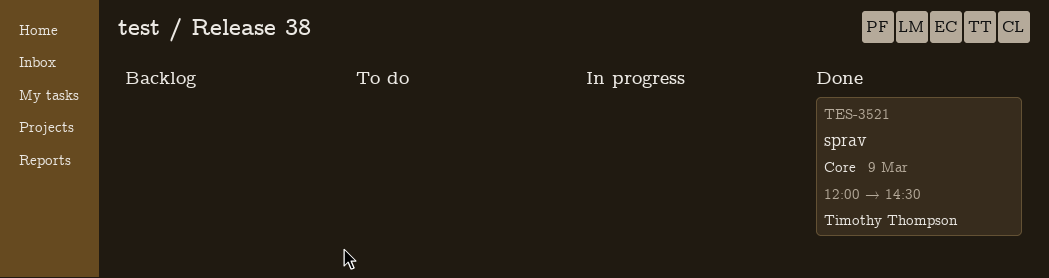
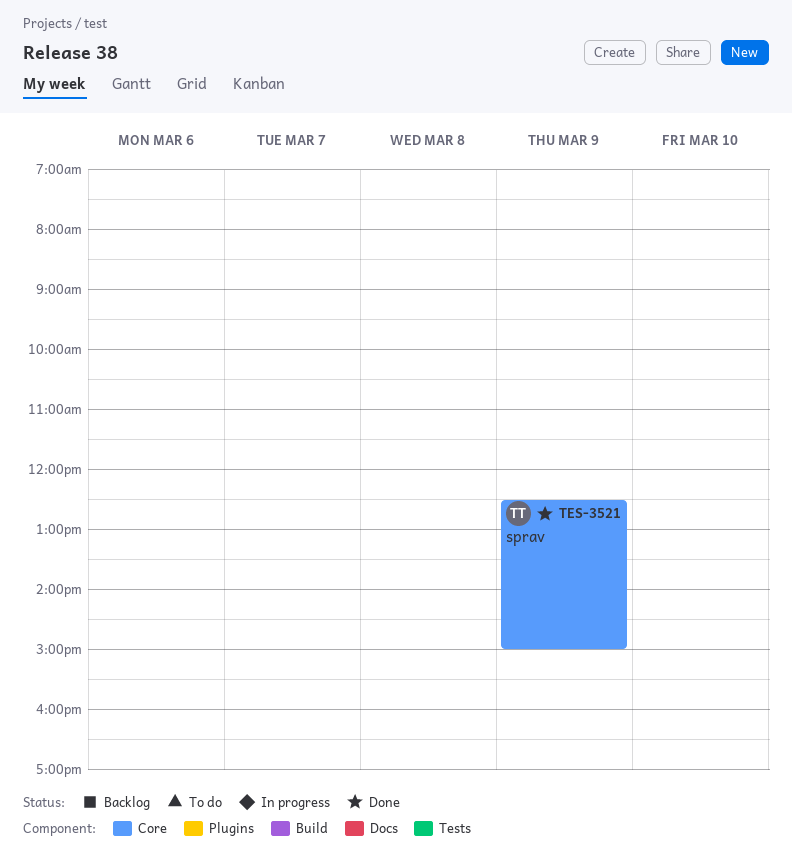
TES-3521, begins: 12:00 -> 12:30
TES-3521, ends: 14:30 -> 15:00

